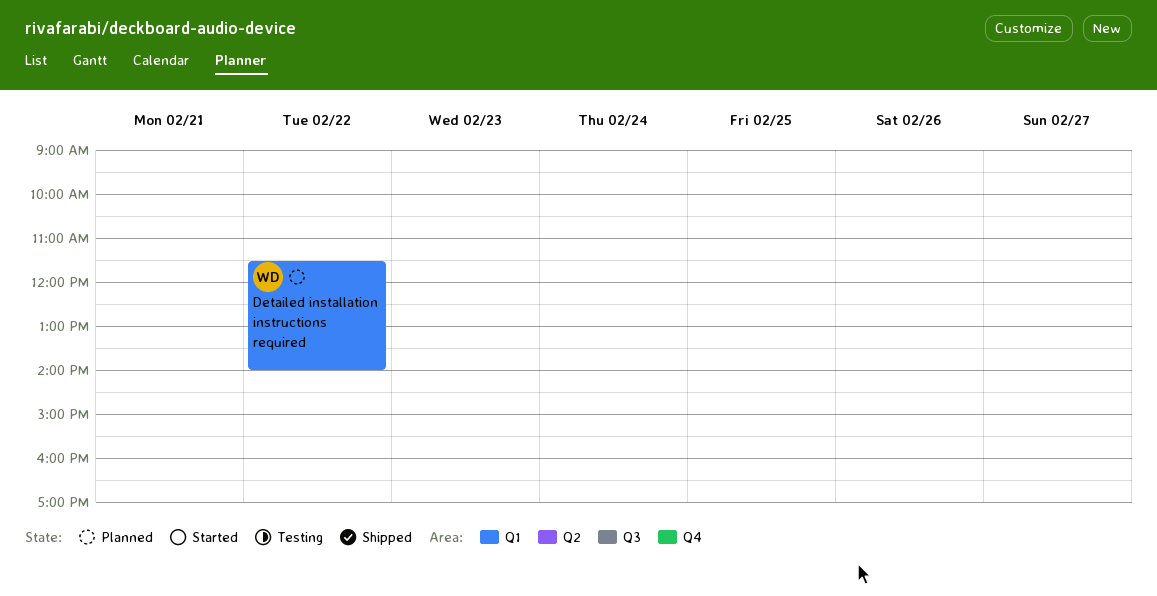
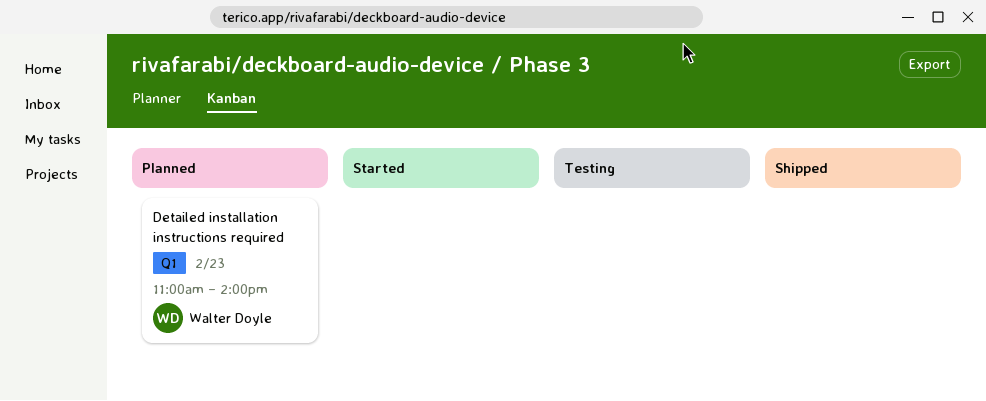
Detailed installation instructions required, day: Feb 22 -> Feb 23
Detailed installation instructions required, begins: 11:30 -> 11:00

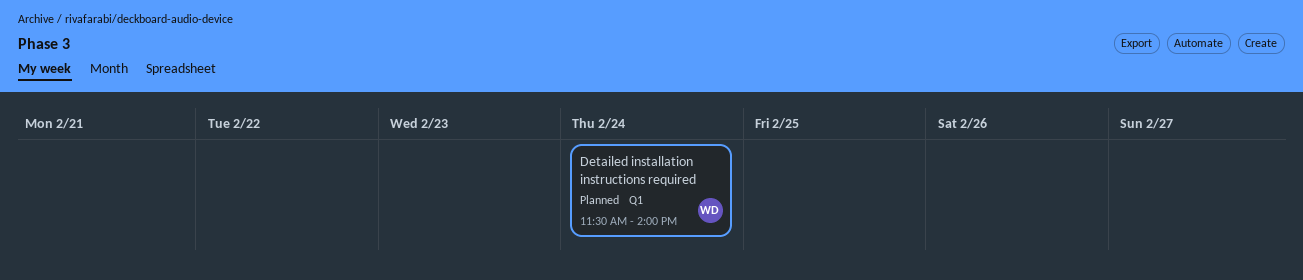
Detailed installation instructions required, day: Feb 23 -> Feb 24
Detailed installation instructions required, begins: 11:00 -> 11:30

